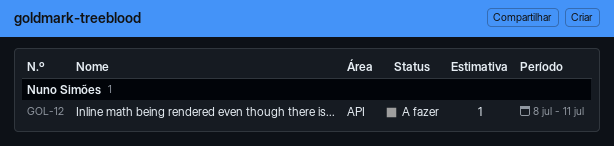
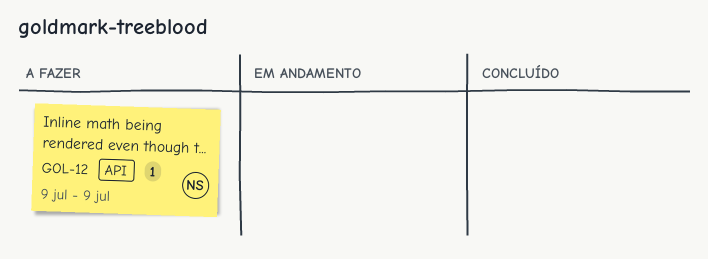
GOL-12, start: Jul 8 -> Jul 9
GOL-12, due: Jul 11 -> Jul 9

